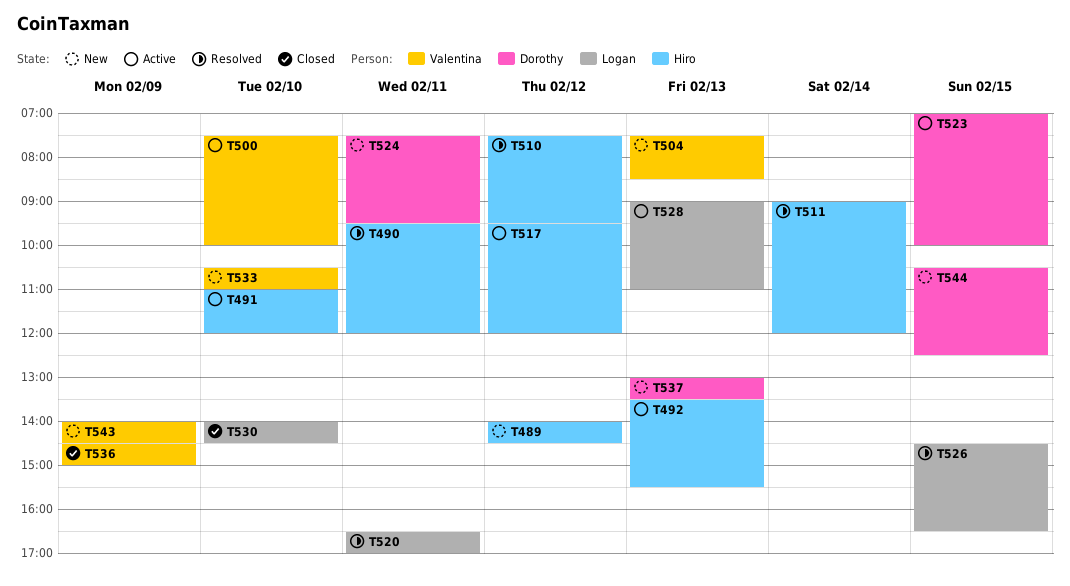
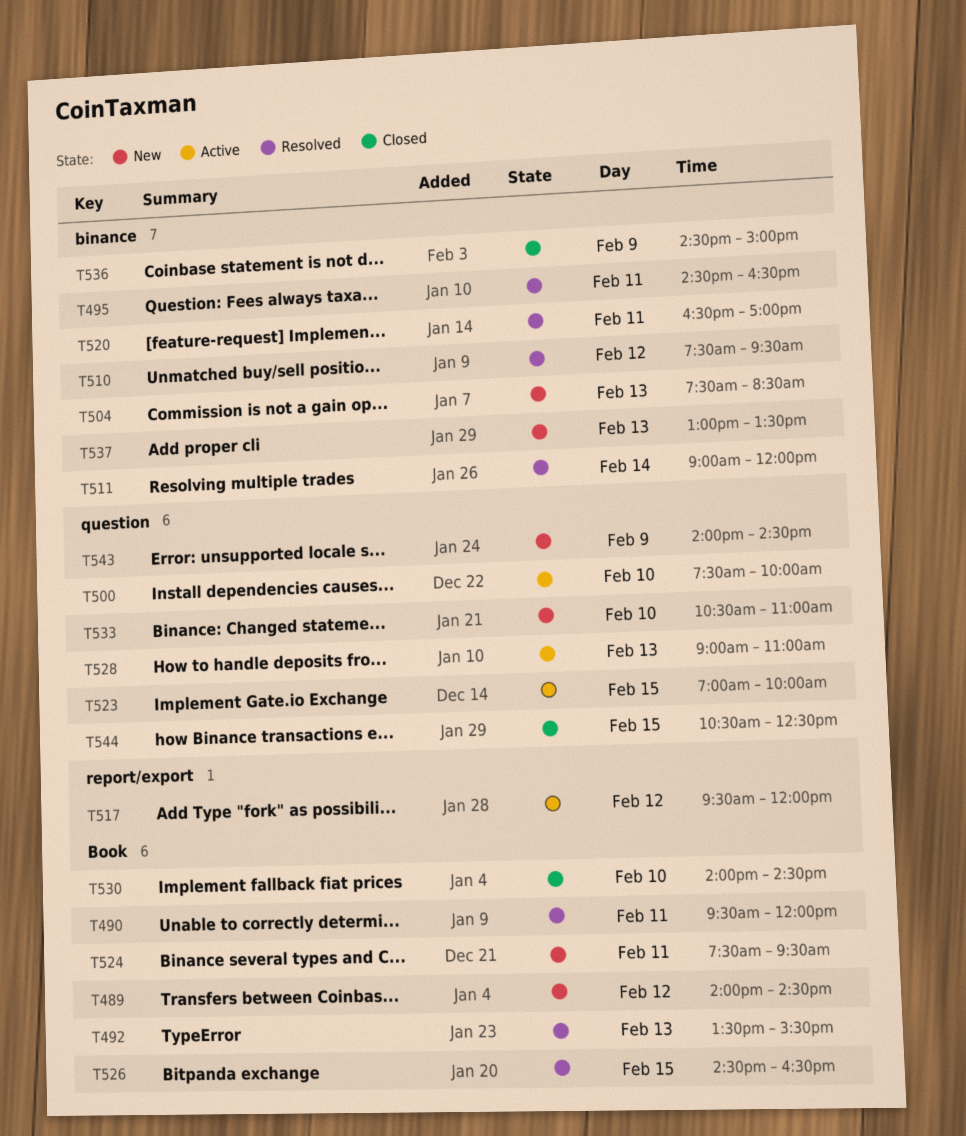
T491: present -> none
T492, status: Active -> Resolved
T495: none -> present
T544, status: New -> Closed

